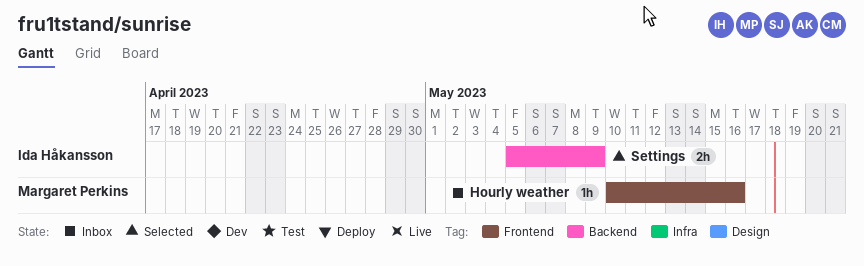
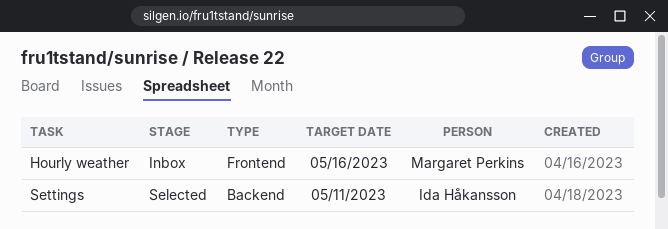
Settings, due: May 9 -> May 11

